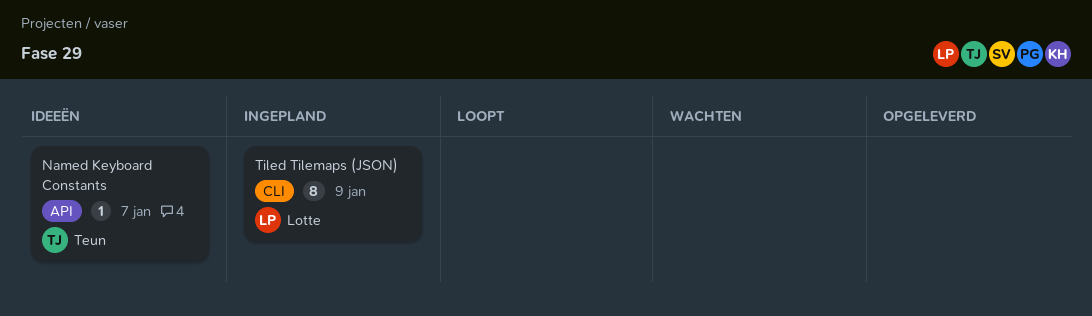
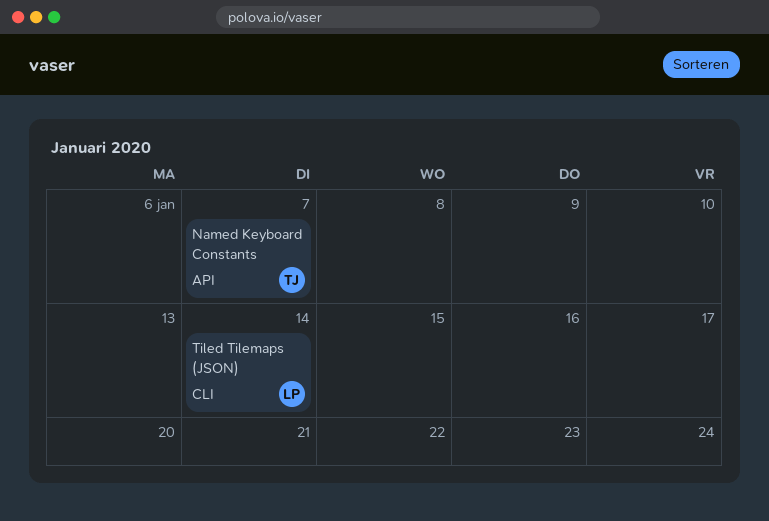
Tiled Tilemaps (JSON), due: Jan 9 -> Jan 14

